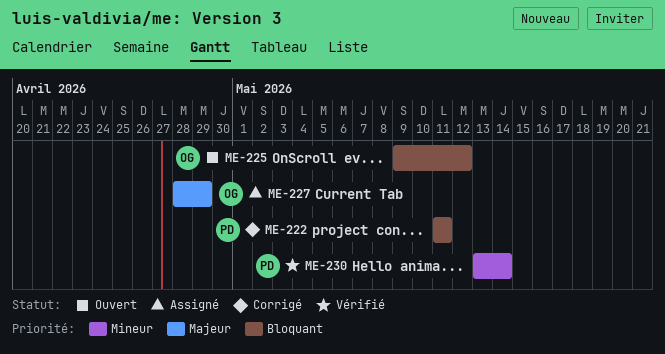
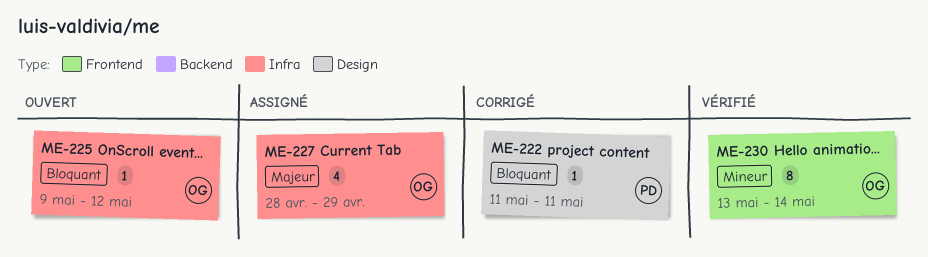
ME-230, owner: PD -> OG

